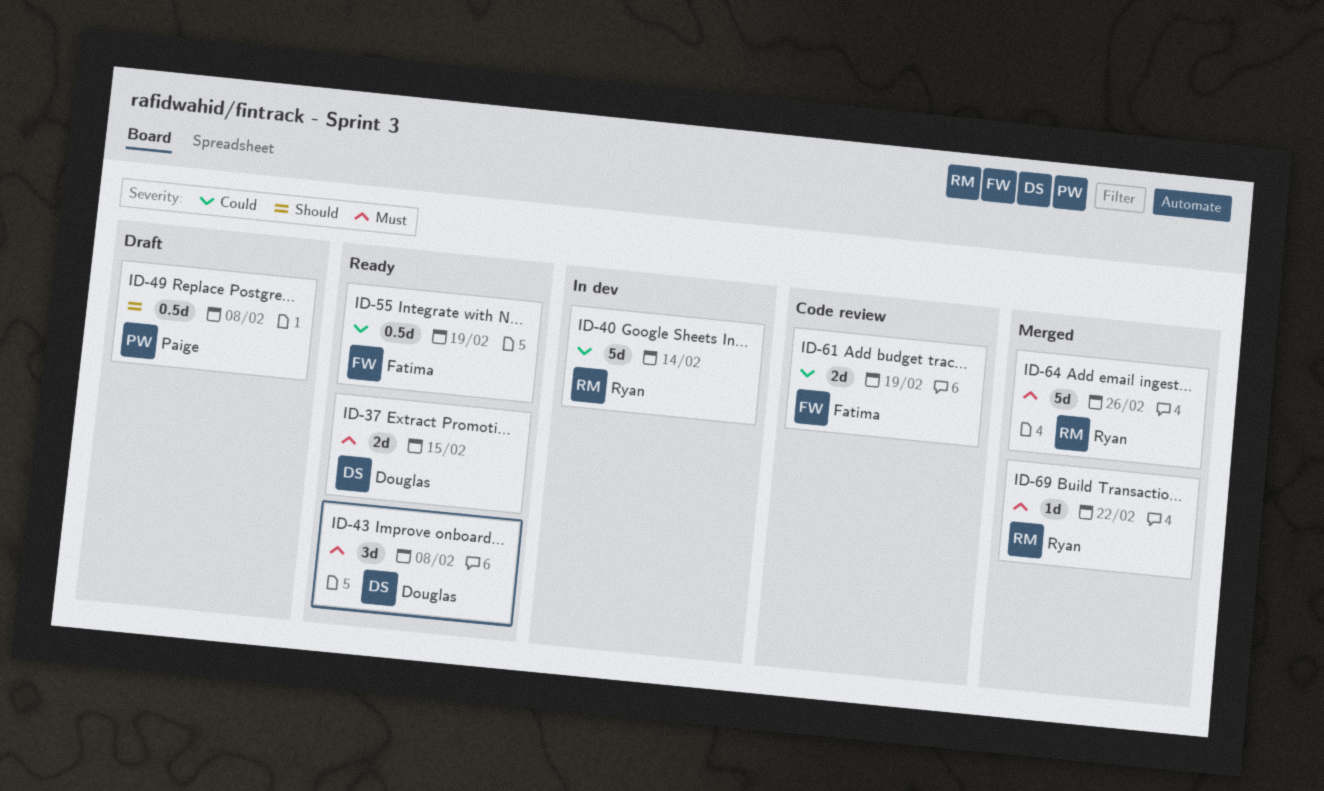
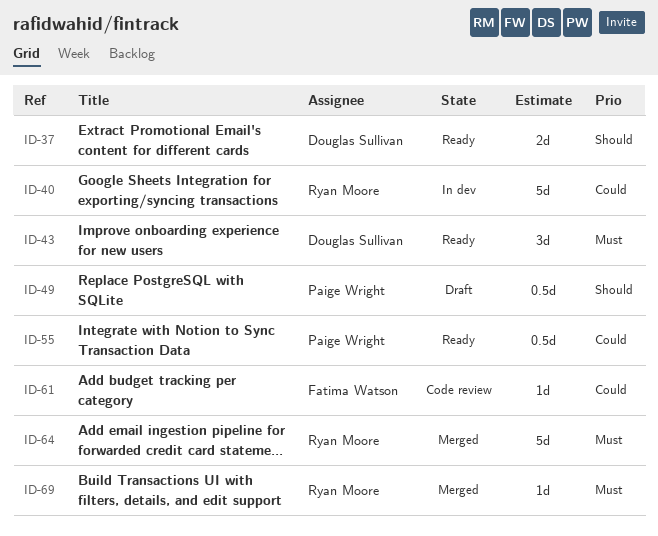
ID-37, priority: Must -> Should
ID-55, owner: Fatima Watson -> Paige Wright
ID-61, estimate: 2d -> 1d

